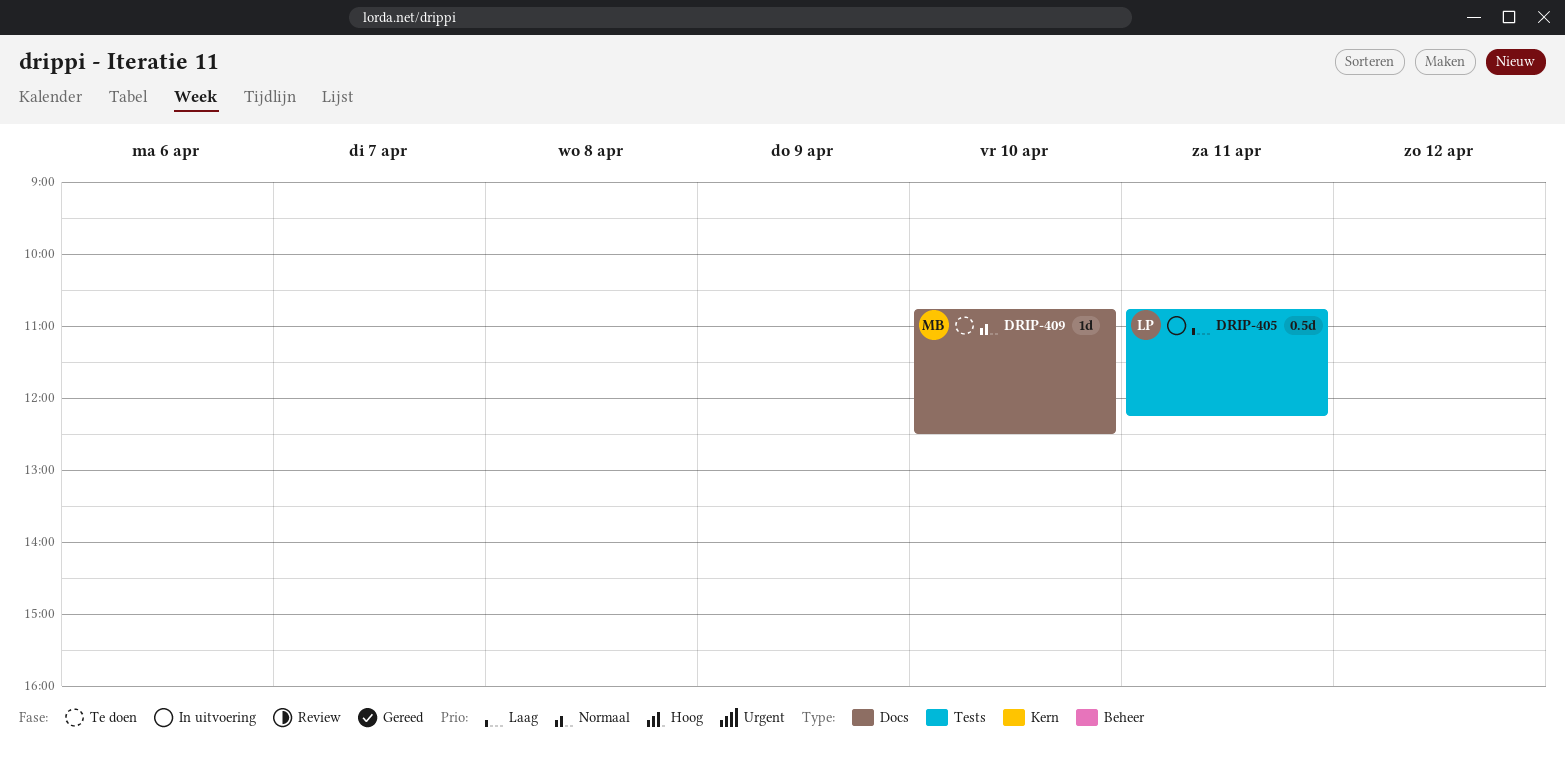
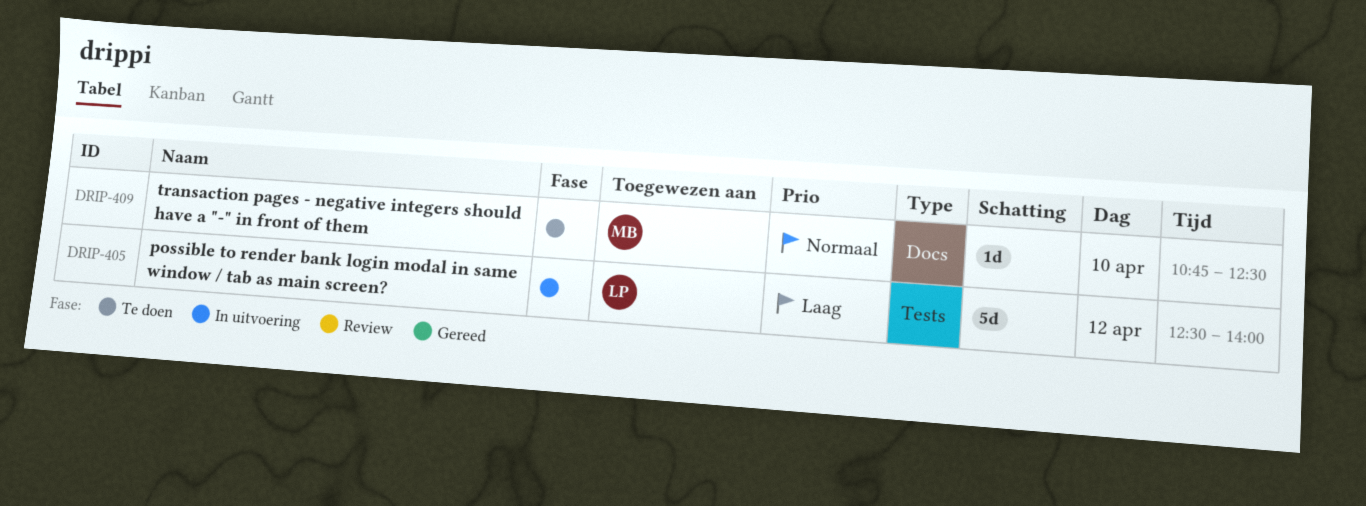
DRIP-405, estimate: 0.5d -> 5d
DRIP-405, day: Apr 11 -> Apr 12
DRIP-405, begins: 10:45 -> 12:30
DRIP-405, ends: 12:15 -> 14:00

